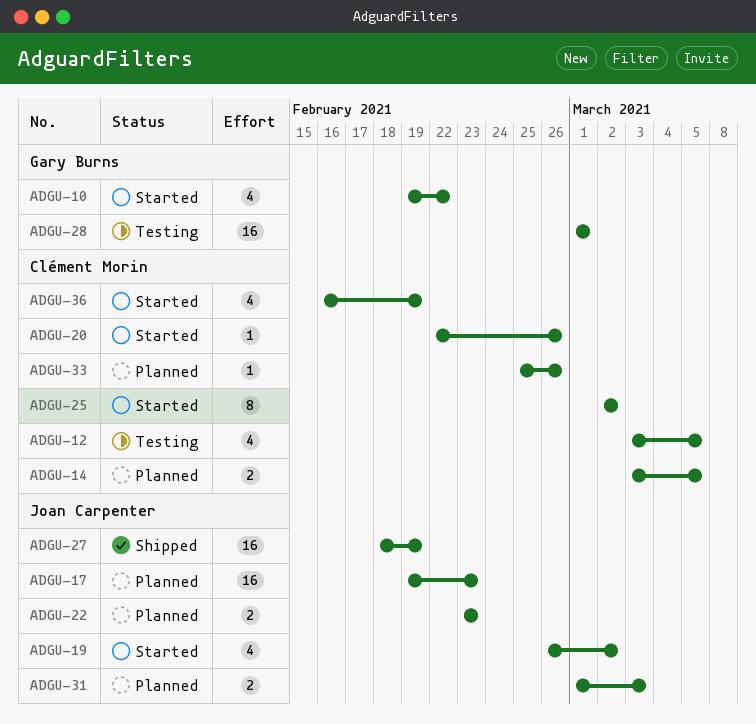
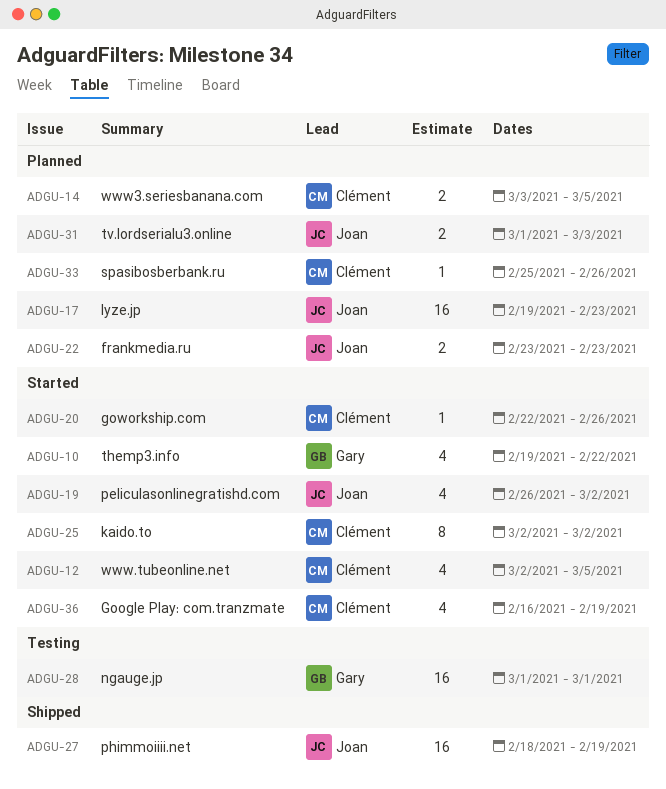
ADGU-12, status: Testing -> Started
ADGU-12, start: Mar 3 -> Mar 2

